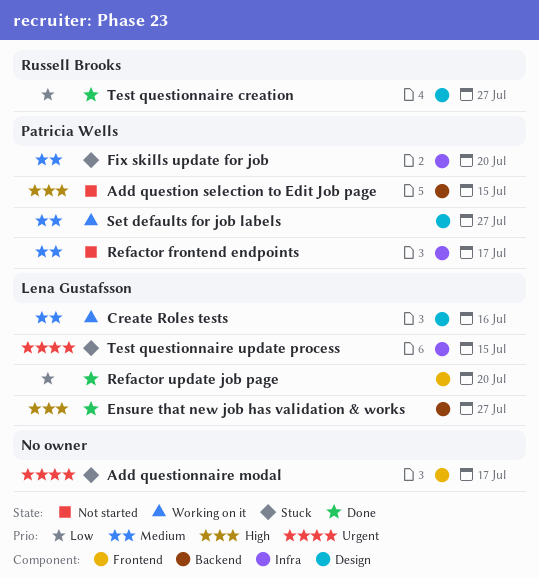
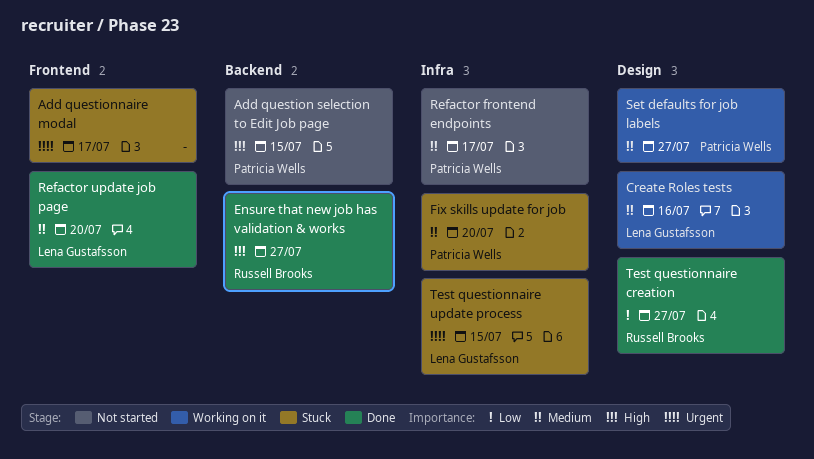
Ensure that new job has validation & works, owner: Lena Gustafsson -> Russell Brooks
Refactor update job page, priority: Low -> Medium

